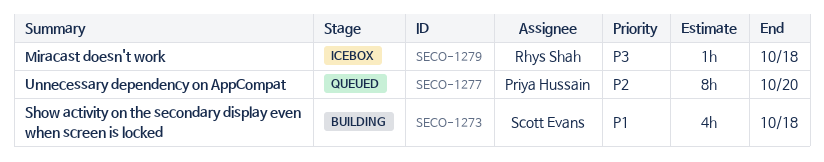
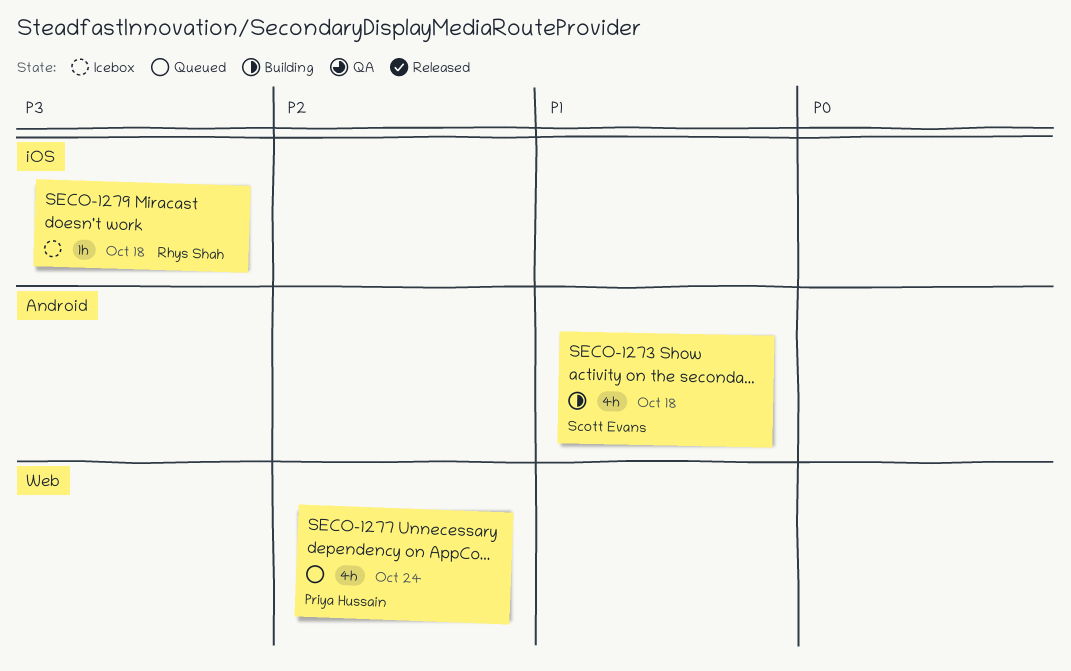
SECO-1277, estimate: 8h -> 4h
SECO-1277, due: Oct 20 -> Oct 24

